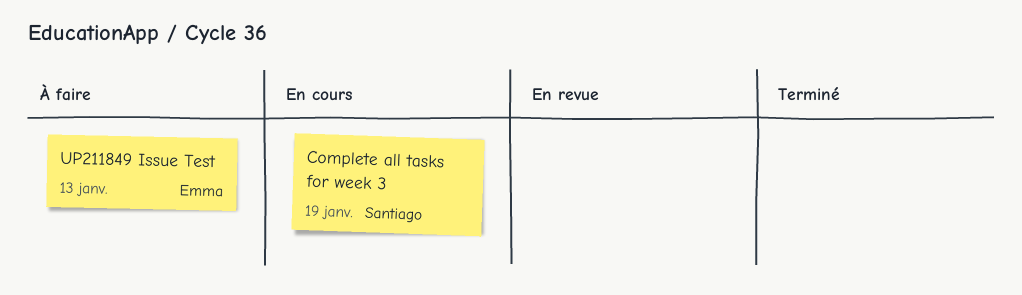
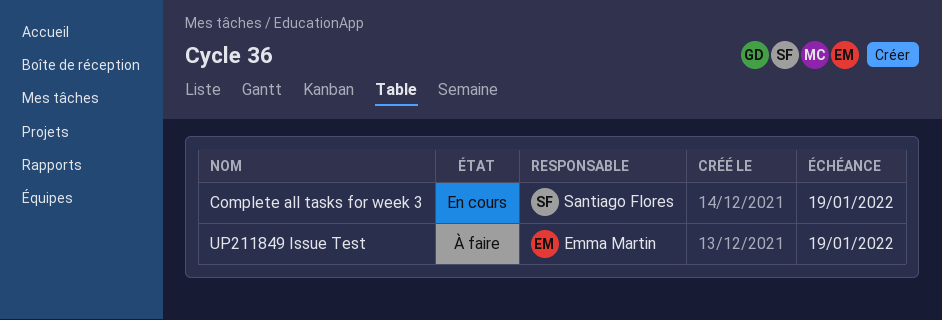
UP211849 Issue Test, due: Jan 13 -> Jan 19

